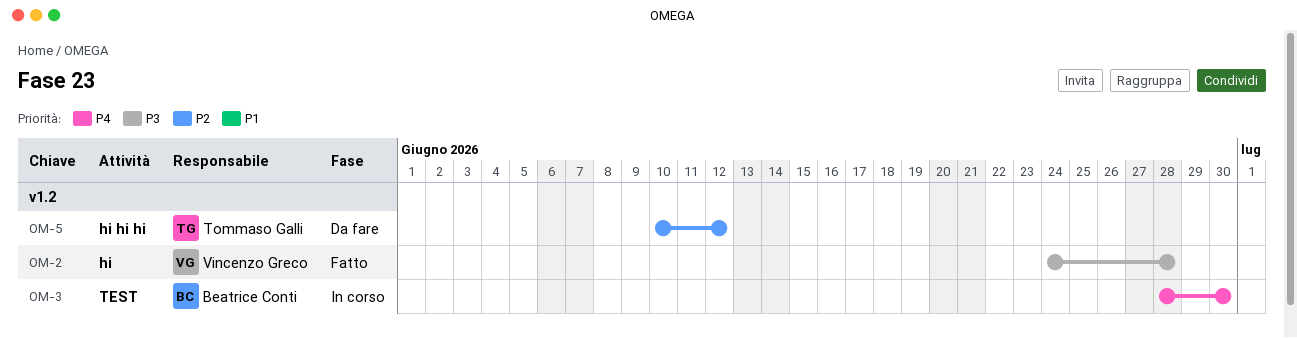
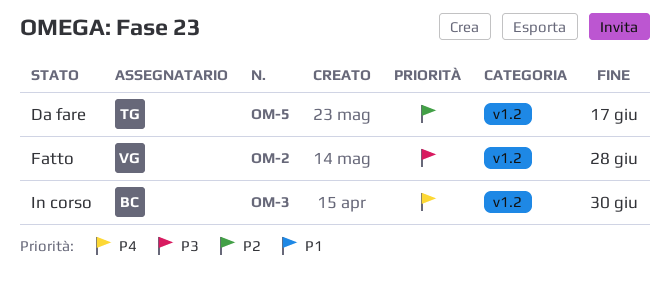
OM-5, due: Jun 12 -> Jun 17

